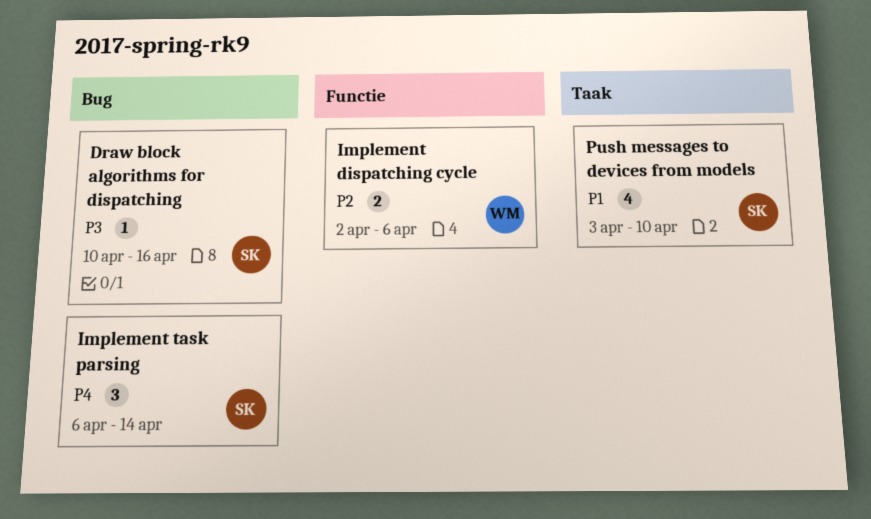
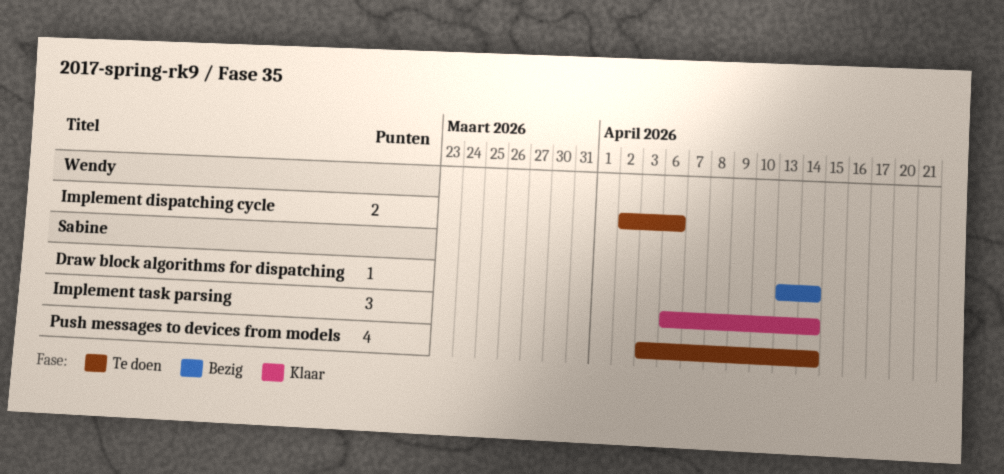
Draw block algorithms for dispatching, start: Apr 10 -> Apr 13
Draw block algorithms for dispatching, due: Apr 16 -> Apr 14
Push messages to devices from models, due: Apr 10 -> Apr 14

